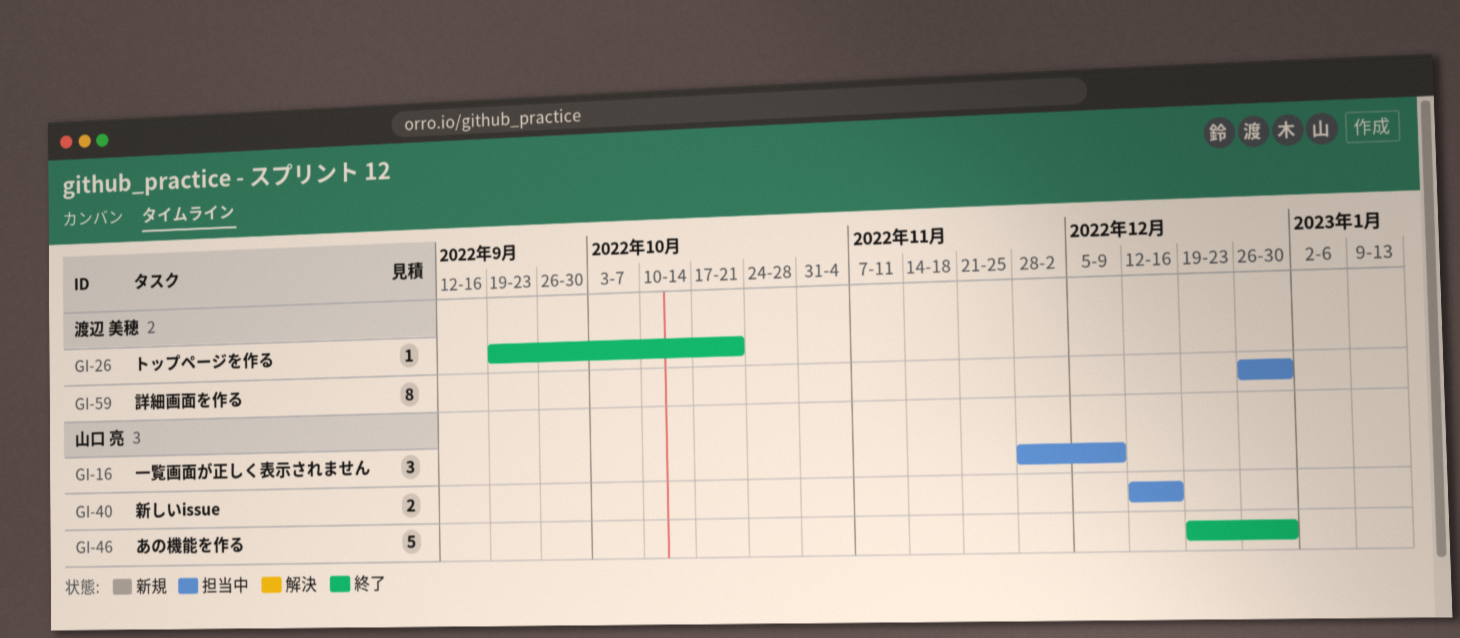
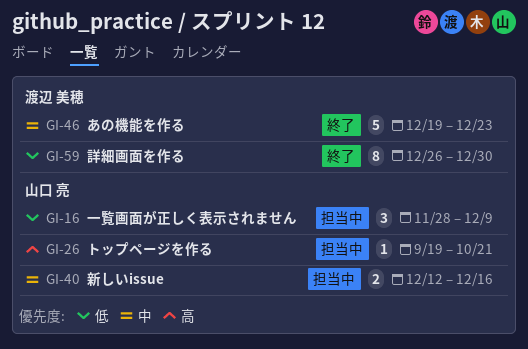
GI-26, status: 終了 -> 担当中
GI-26, owner: 渡辺 美穂 -> 山口 亮
GI-46, owner: 山口 亮 -> 渡辺 美穂
GI-46, due: Dec 30 -> Dec 23
GI-59, status: 担当中 -> 終了

